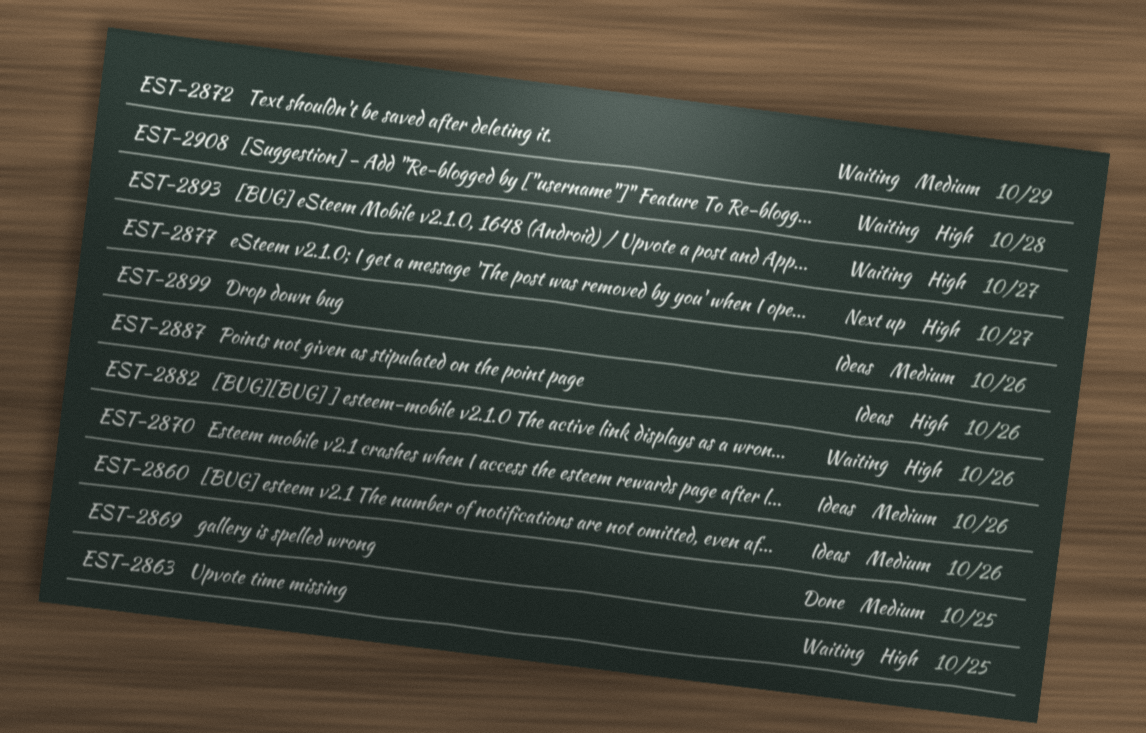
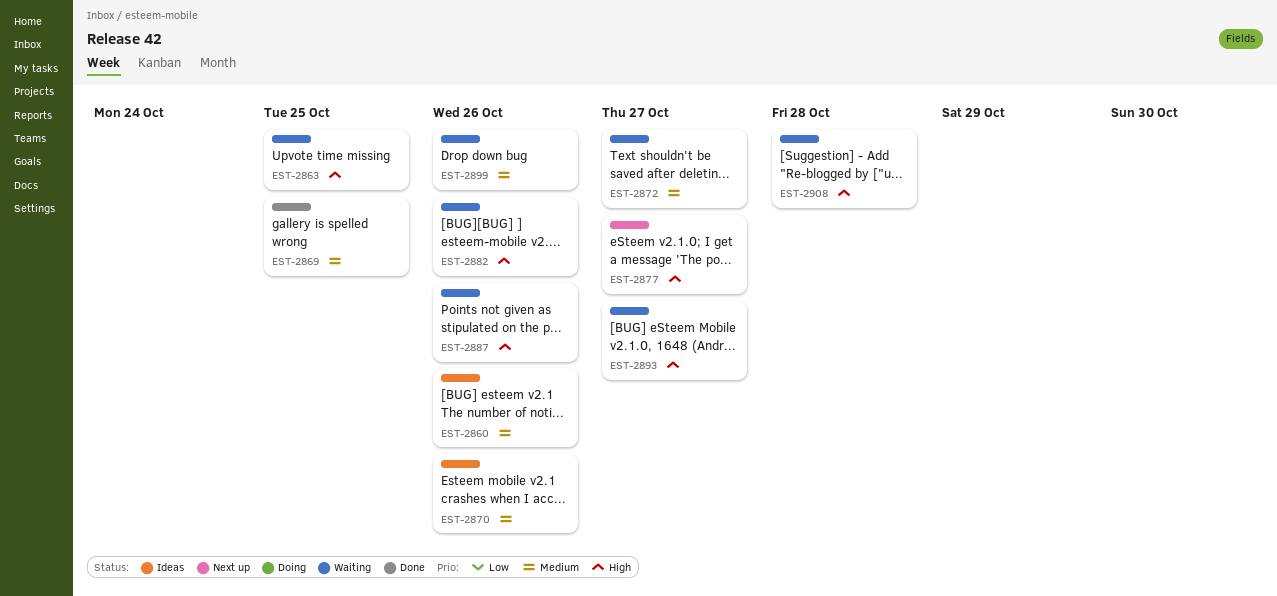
EST-2872, due: Oct 29 -> Oct 27
EST-2887, status: Ideas -> Waiting
EST-2899, status: Ideas -> Waiting

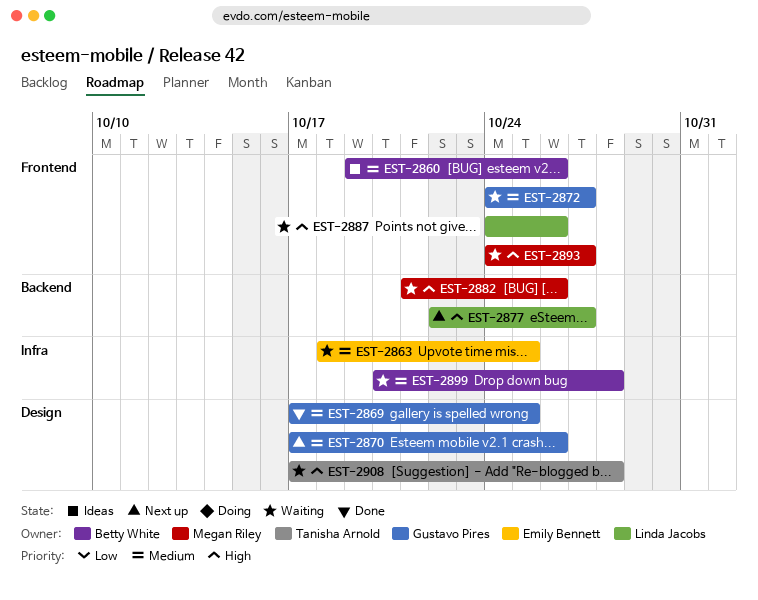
EST-2863, priority: High -> Medium
EST-2870, status: Ideas -> Next up
EST-2899, due: Oct 26 -> Oct 28

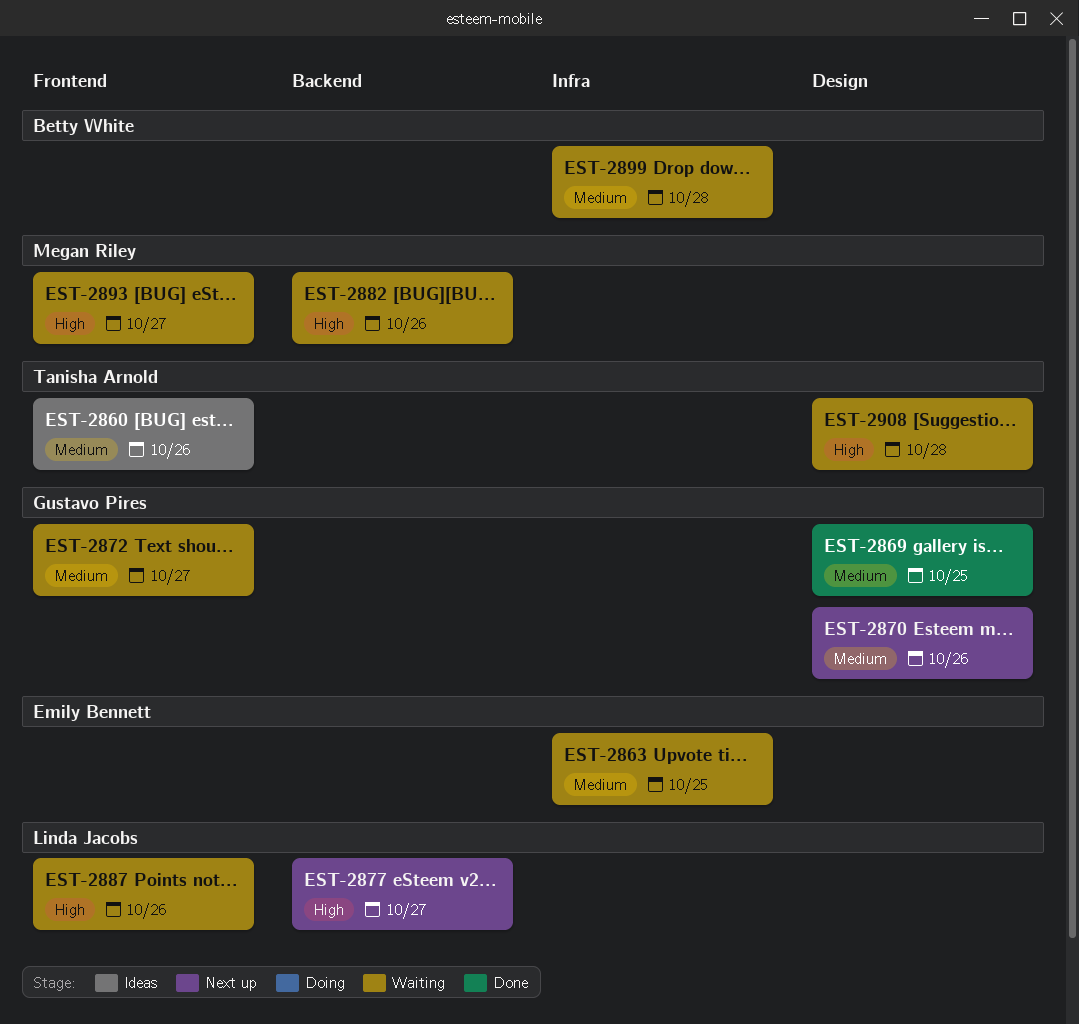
EST-2860, owner: Betty White -> Tanisha Arnold

